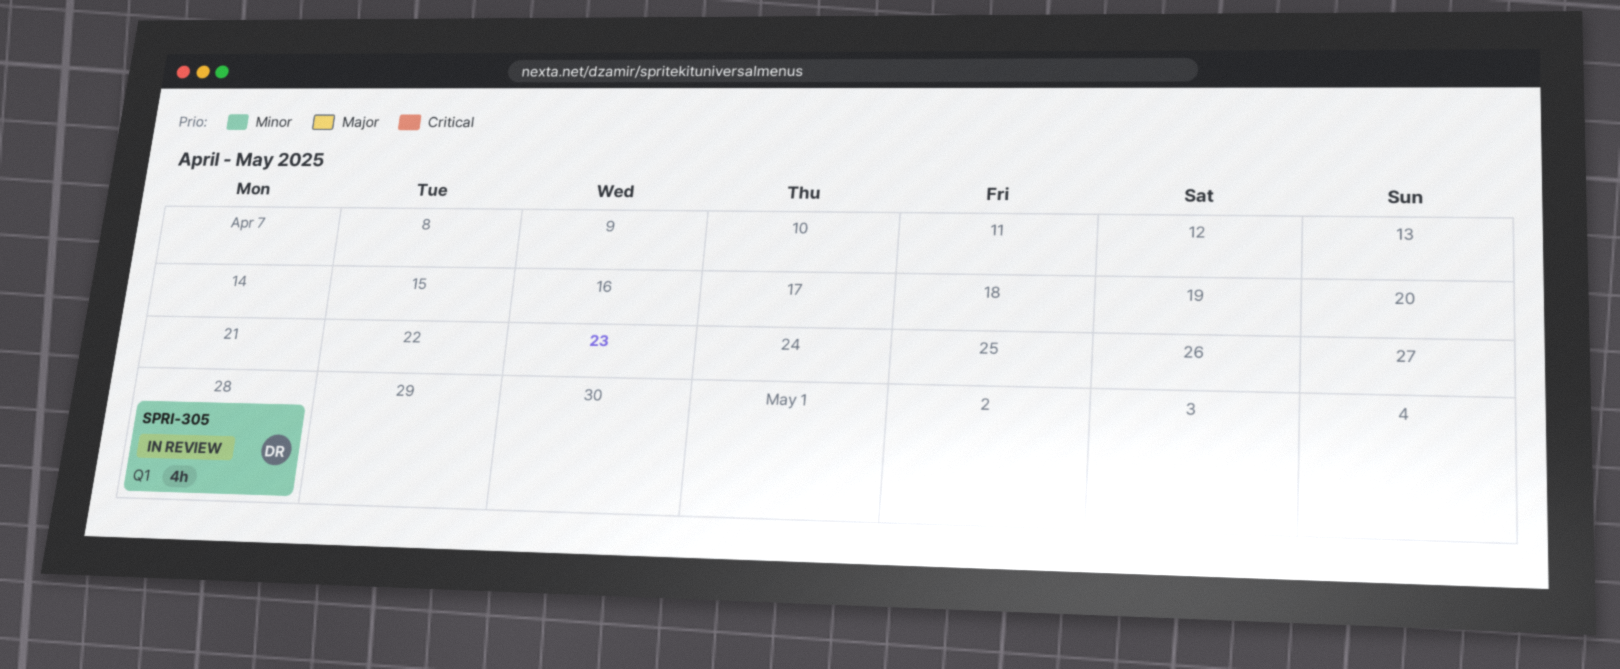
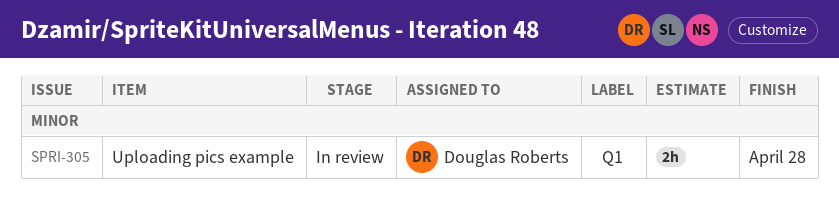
SPRI-305, estimate: 4h -> 2h

